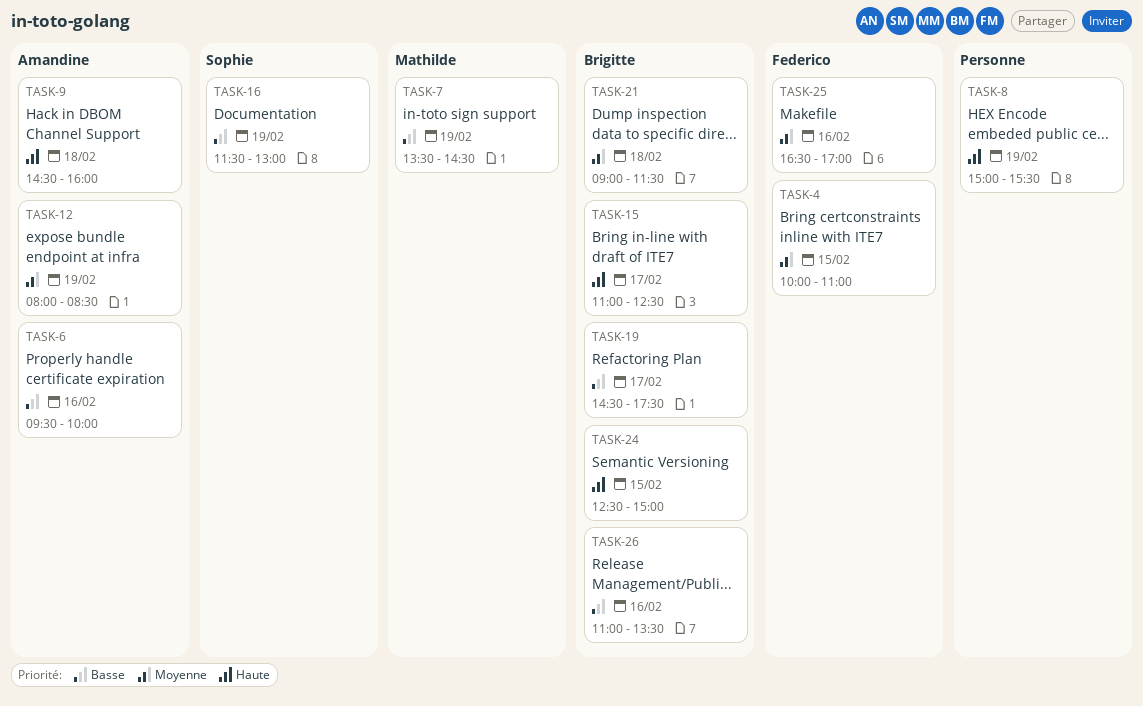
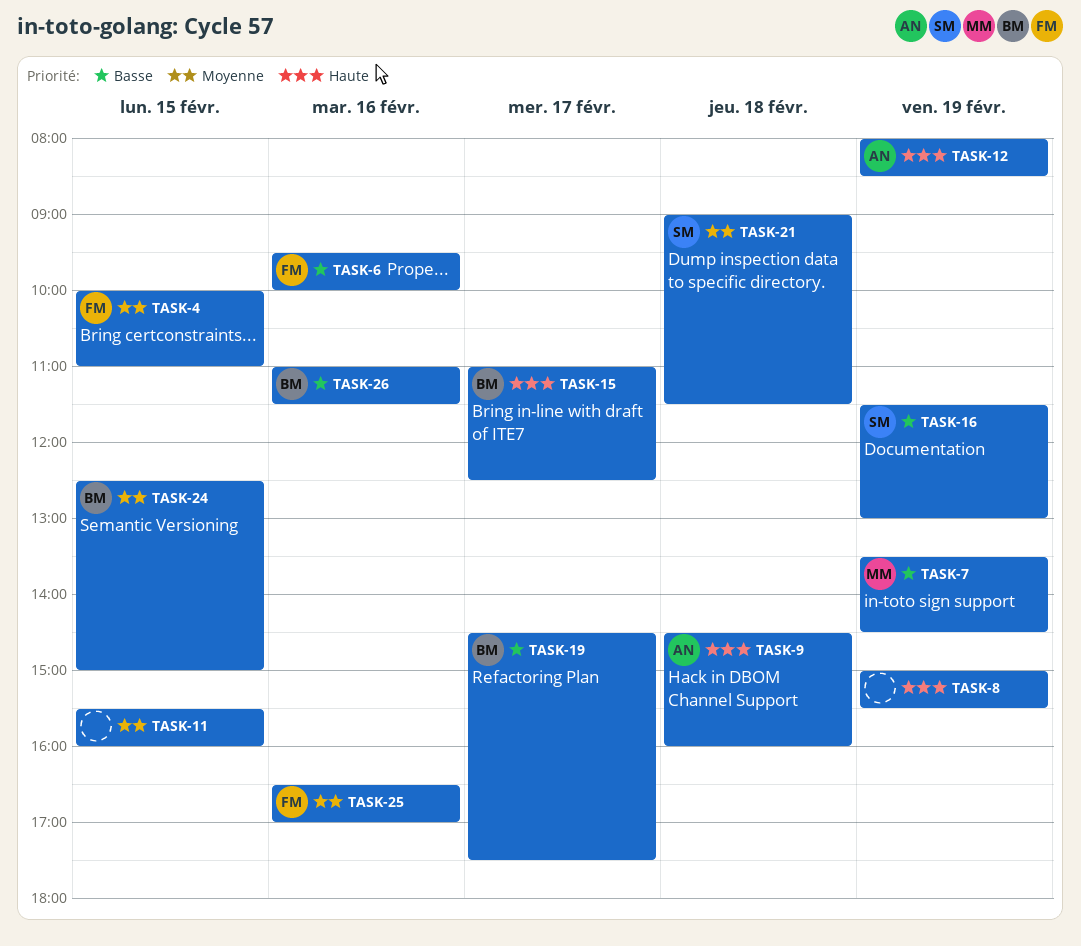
TASK-6, owner: Amandine -> Federico
TASK-11: none -> present
TASK-12, priority: Moyenne -> Haute
TASK-21, owner: Brigitte -> Sophie
TASK-24, priority: Haute -> Moyenne
TASK-26, ends: 13:30 -> 11:30

